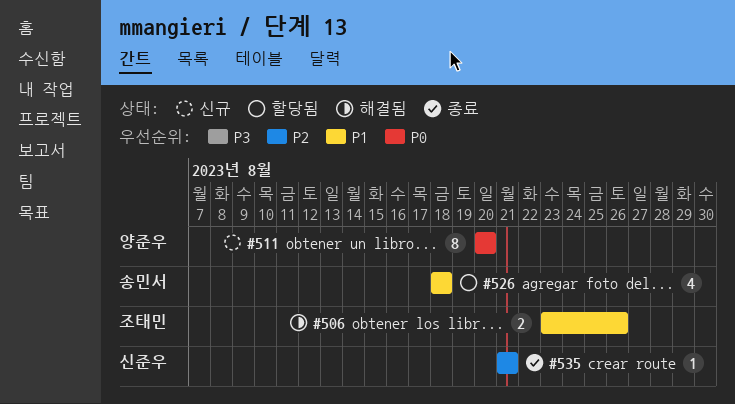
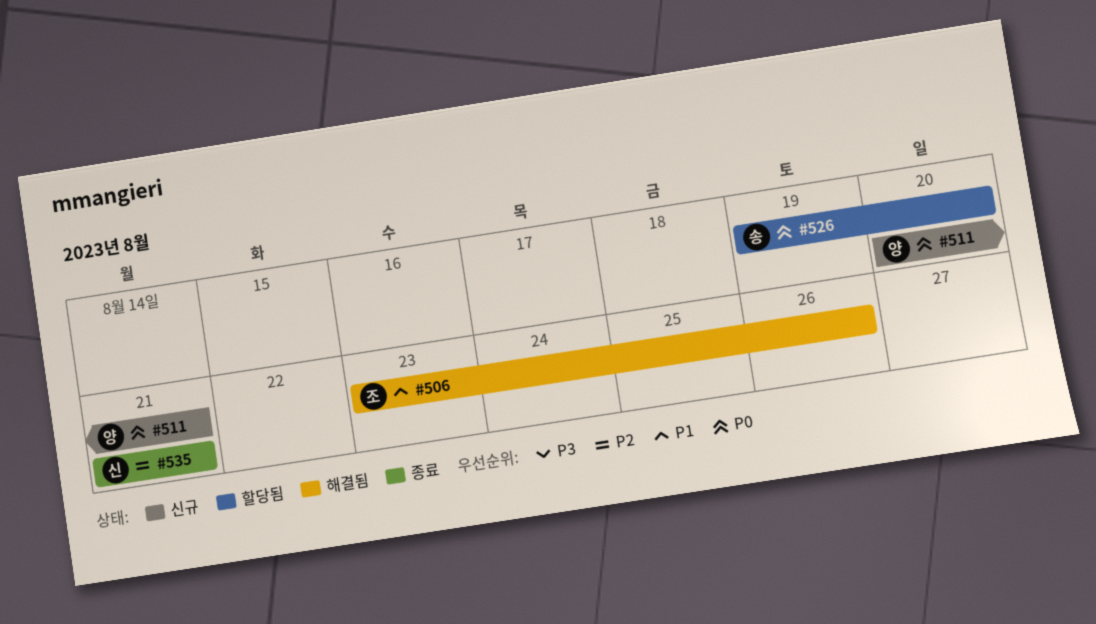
#511, due: Aug 20 -> Aug 21
#526, priority: P1 -> P0
#526, start: Aug 18 -> Aug 19
#526, due: Aug 18 -> Aug 20

